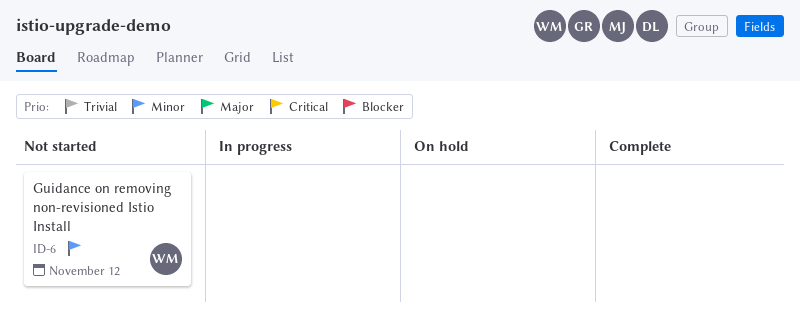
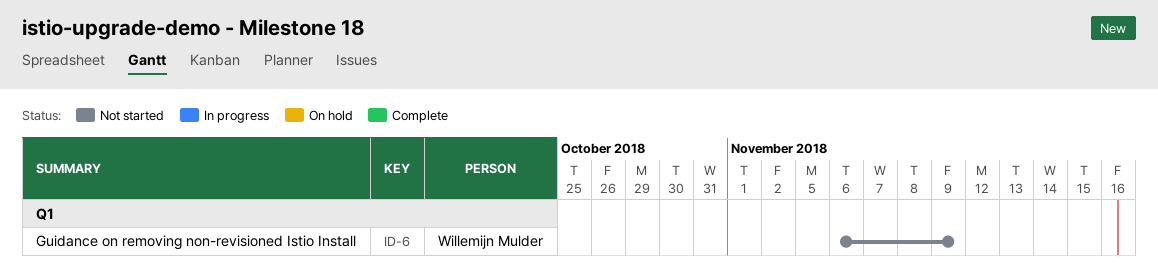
ID-6, due: Nov 12 -> Nov 9

